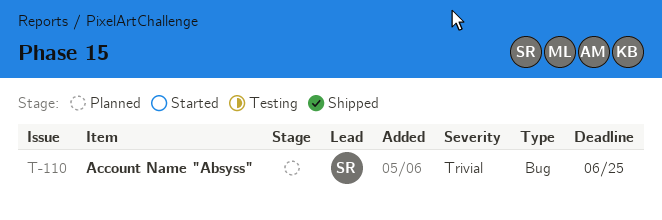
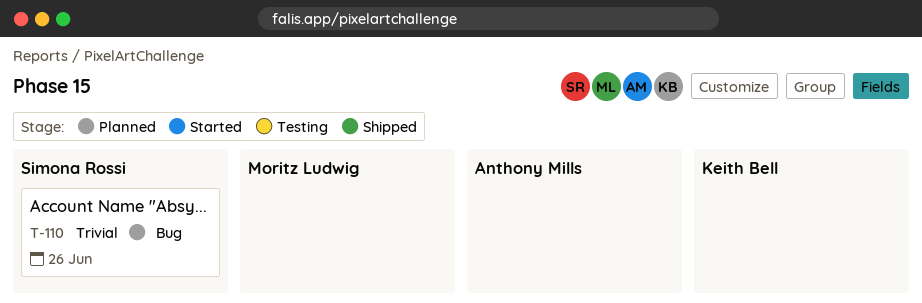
T-110, due: Jun 25 -> Jun 26

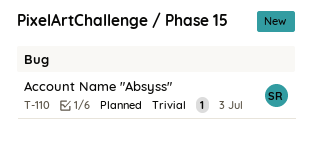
T-110, due: Jun 26 -> Jul 3

